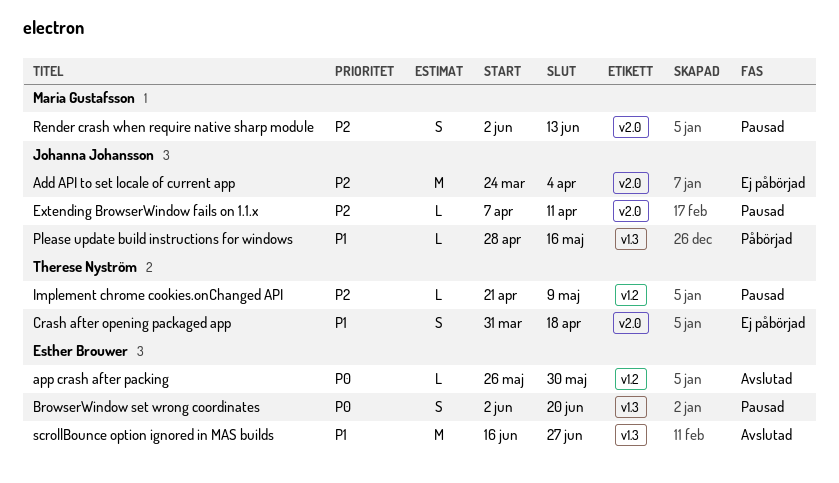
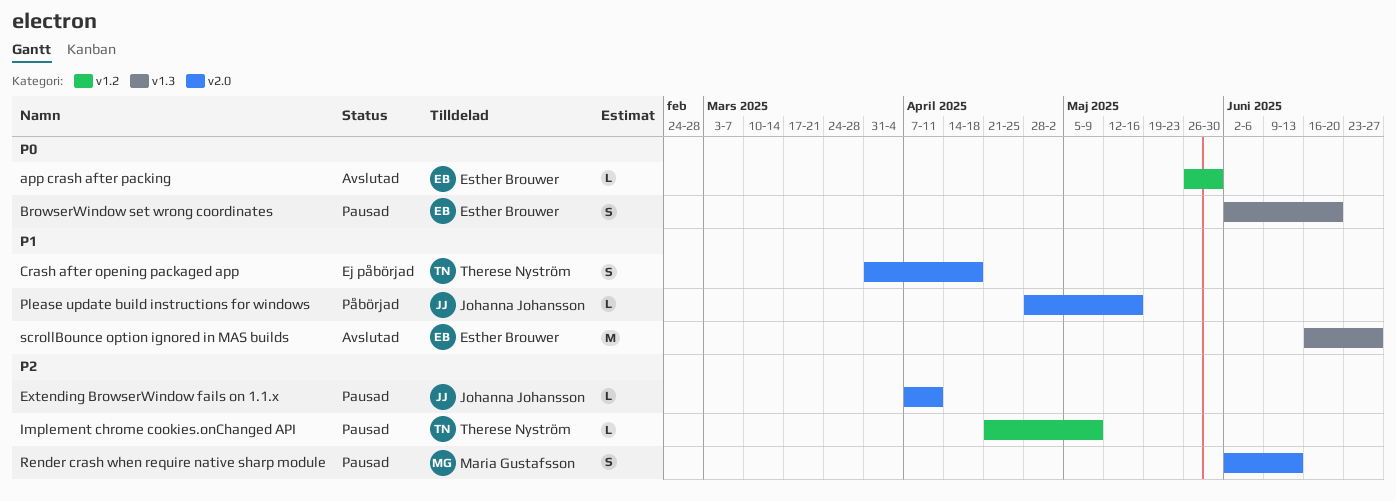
Add API to set locale of current app: present -> none
Please update build instructions for windows, label: v1.3 -> v2.0

